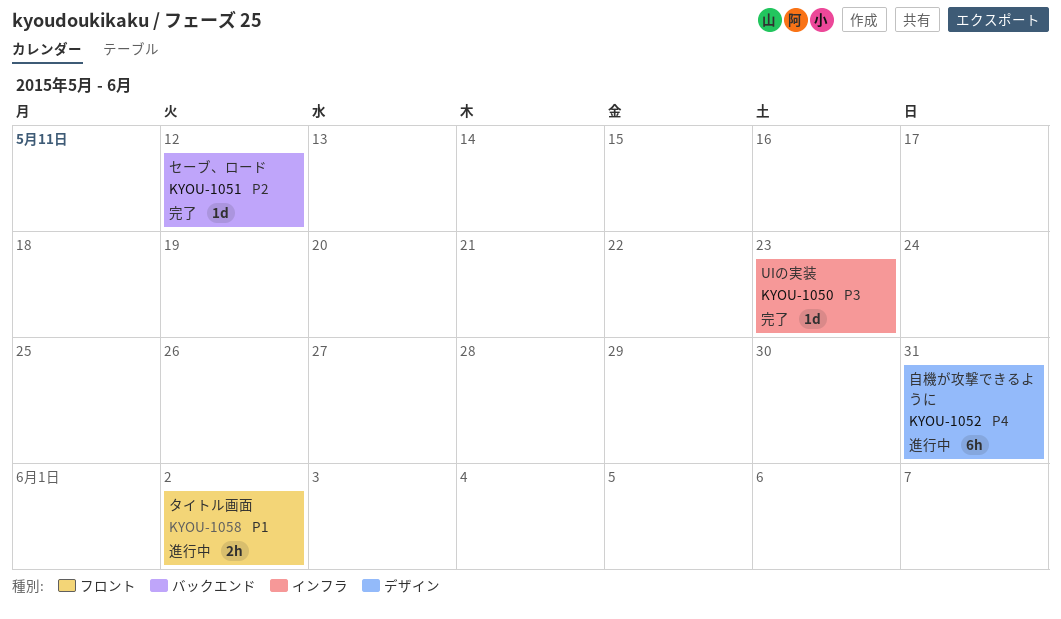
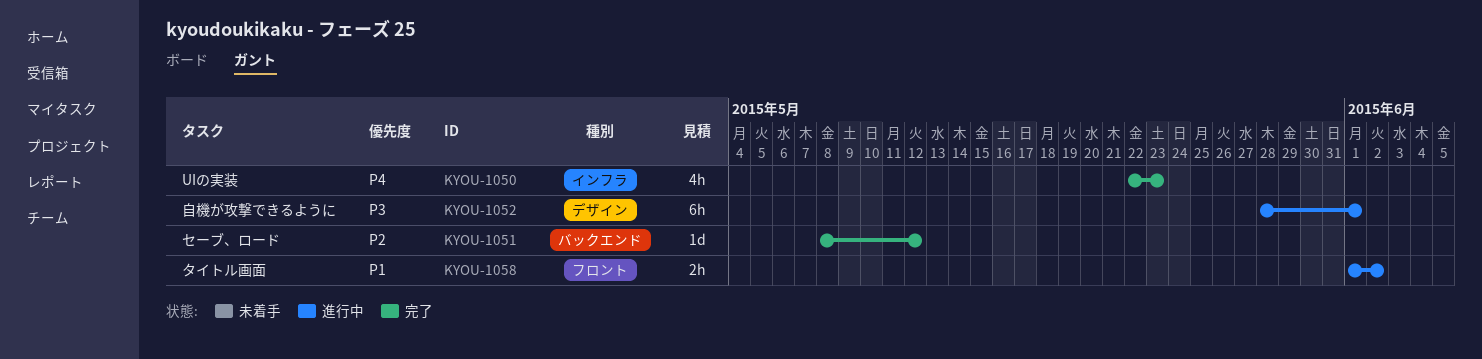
KYOU-1050, priority: P3 -> P4
KYOU-1050, estimate: 1d -> 4h
KYOU-1052, priority: P4 -> P3
KYOU-1052, due: May 31 -> Jun 1

